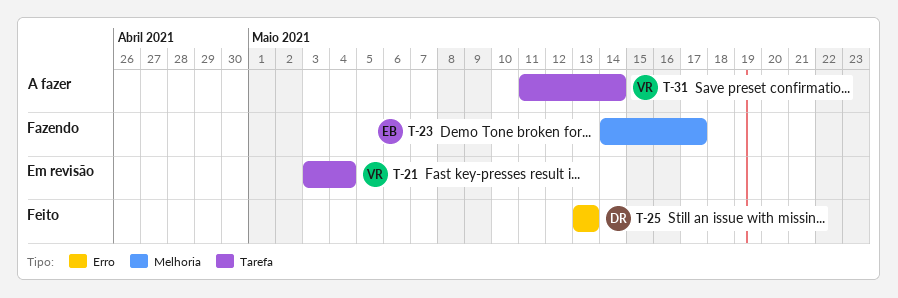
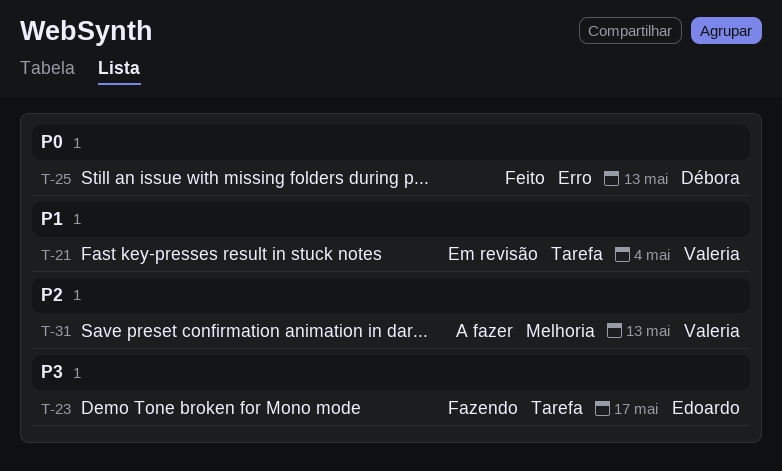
T-23, label: Melhoria -> Tarefa
T-31, label: Tarefa -> Melhoria
T-31, due: May 14 -> May 13

